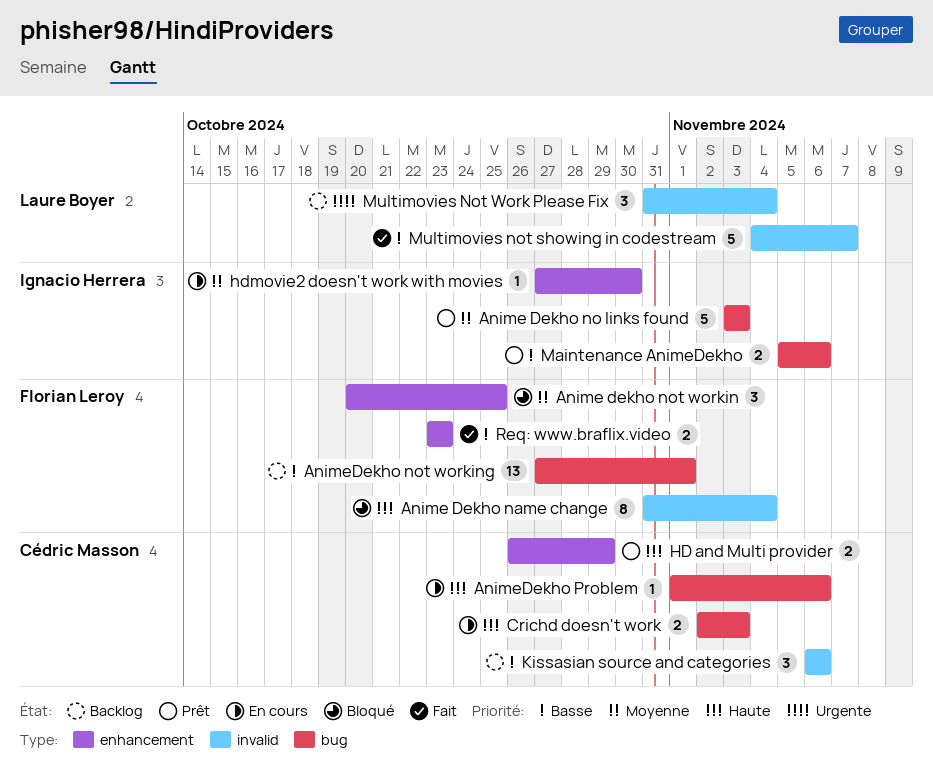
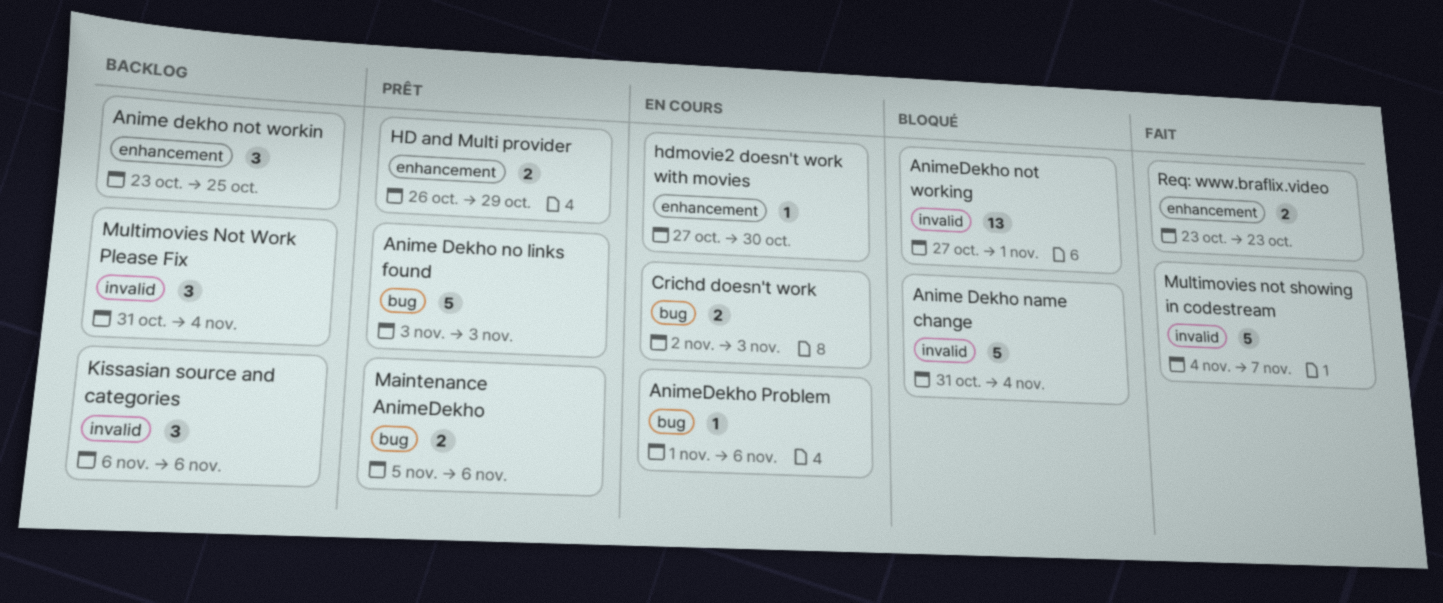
Anime Dekho name change, estimate: 8 -> 5
Anime dekho not workin, status: Bloqué -> Backlog
Anime dekho not workin, start: Oct 20 -> Oct 23
AnimeDekho not working, status: Backlog -> Bloqué
AnimeDekho not working, label: bug -> invalid

